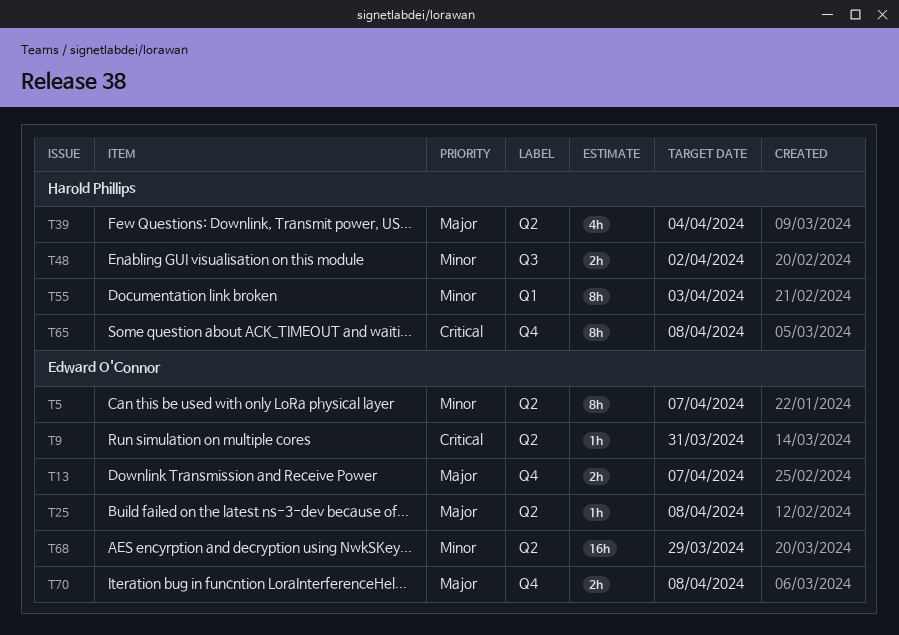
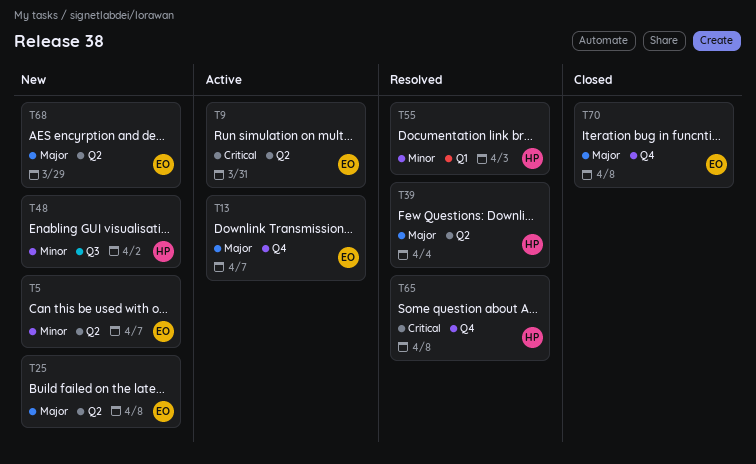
T68, priority: Minor -> Major

